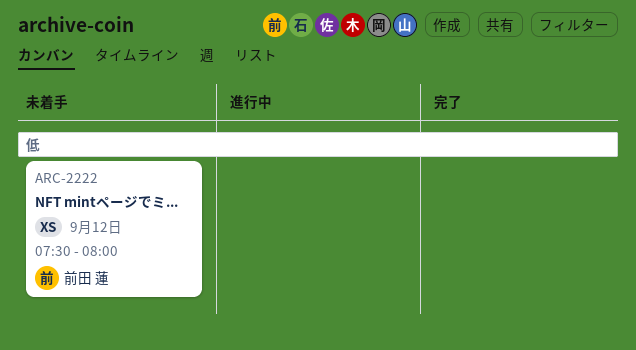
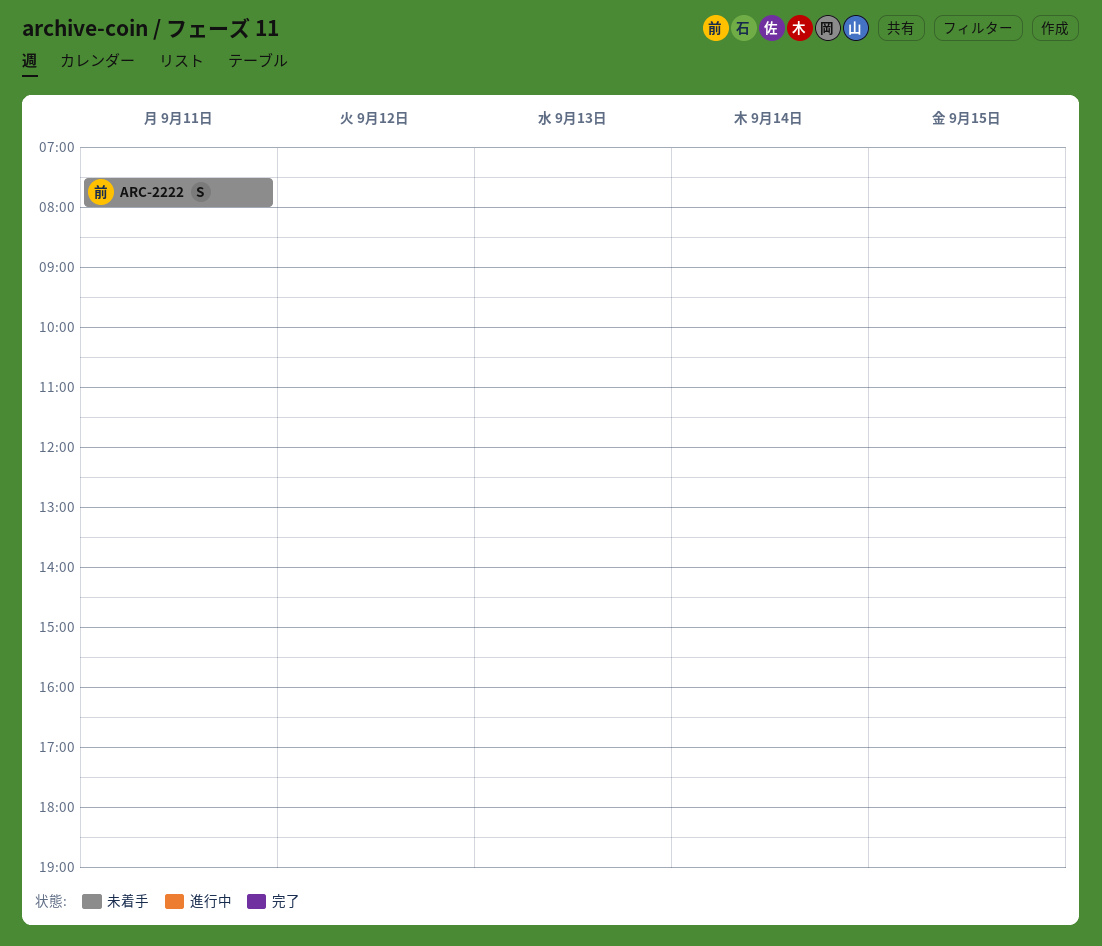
ARC-2222, estimate: XS -> S
ARC-2222, day: Sep 12 -> Sep 11

